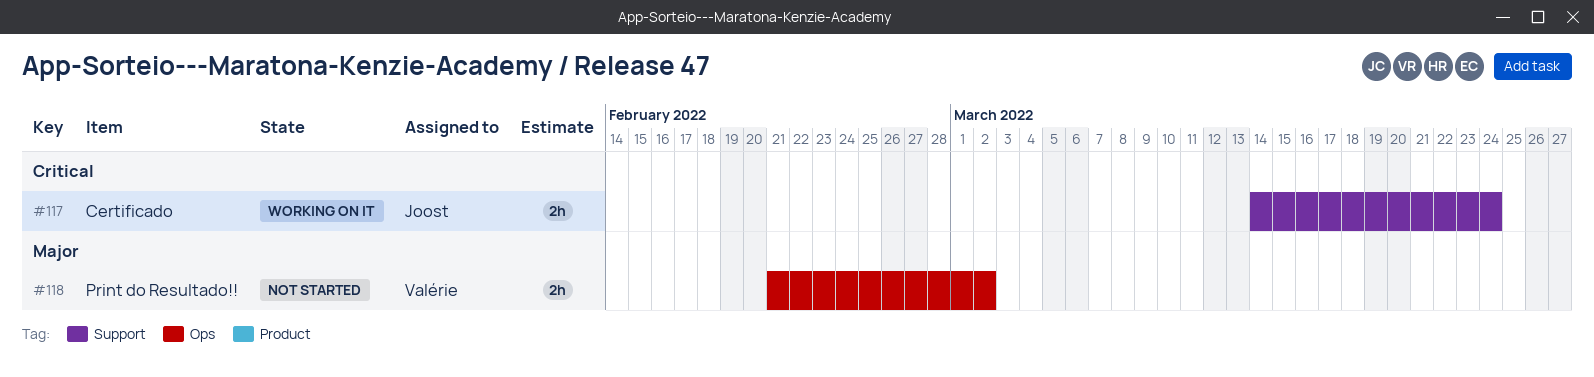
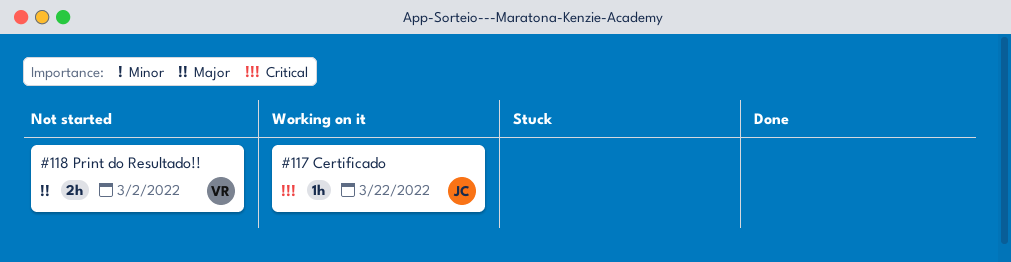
#117, estimate: 2h -> 1h
#117, due: Mar 24 -> Mar 22

